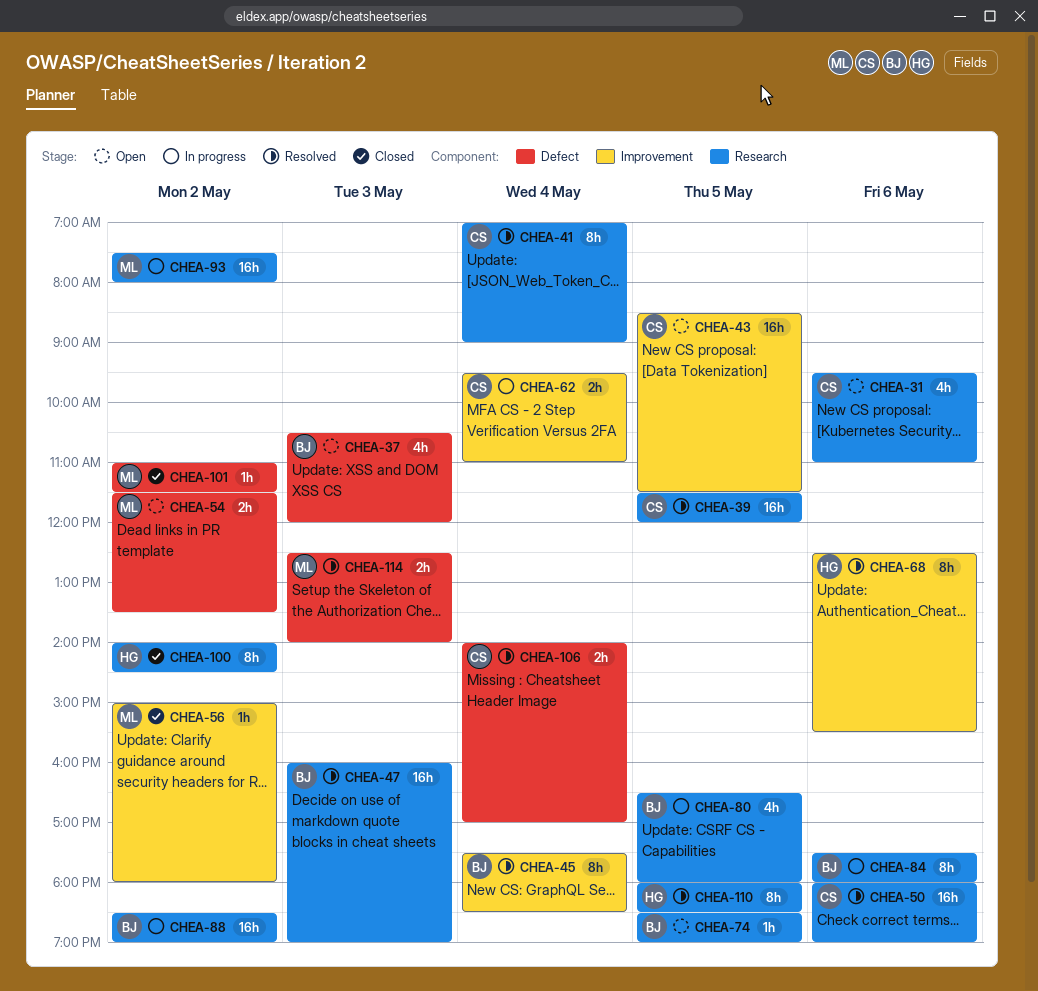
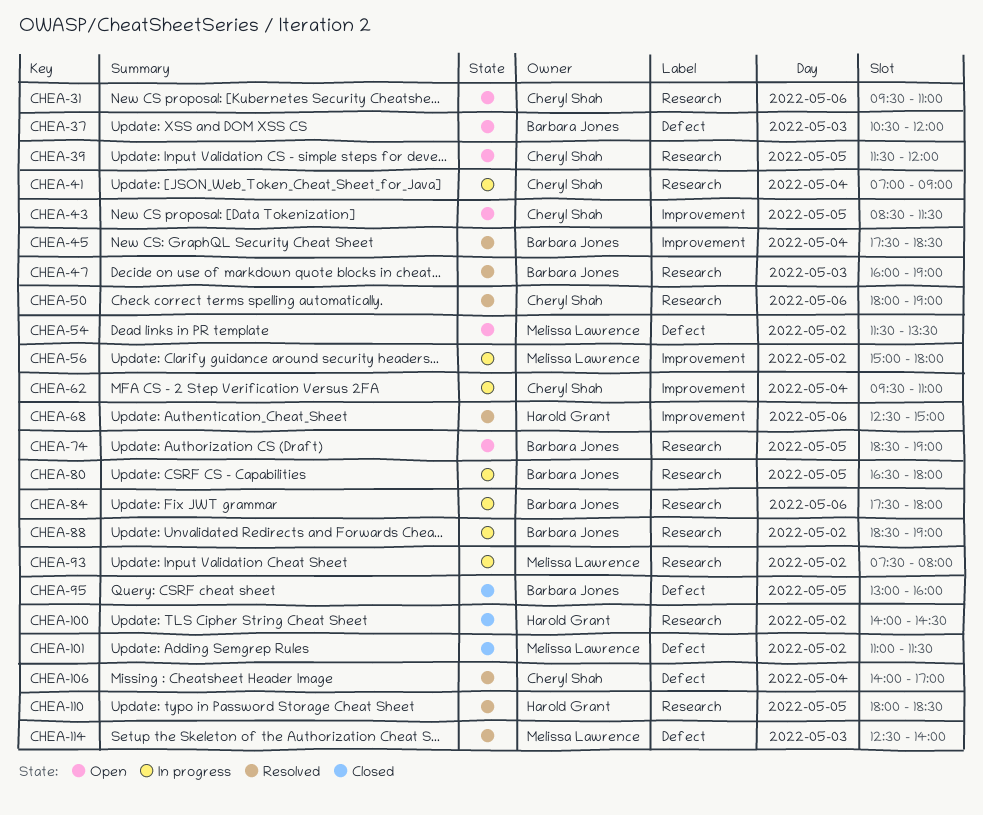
CHEA-39, status: Resolved -> Open
CHEA-41, status: Resolved -> In progress
CHEA-56, status: Closed -> In progress
CHEA-68, ends: 15:30 -> 15:00
CHEA-95: none -> present

